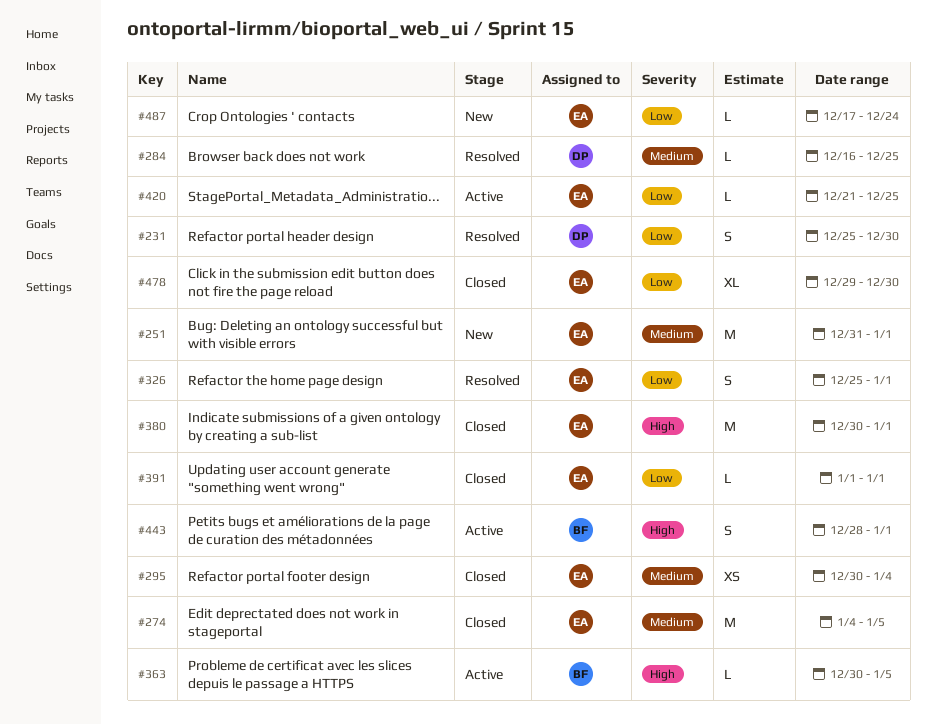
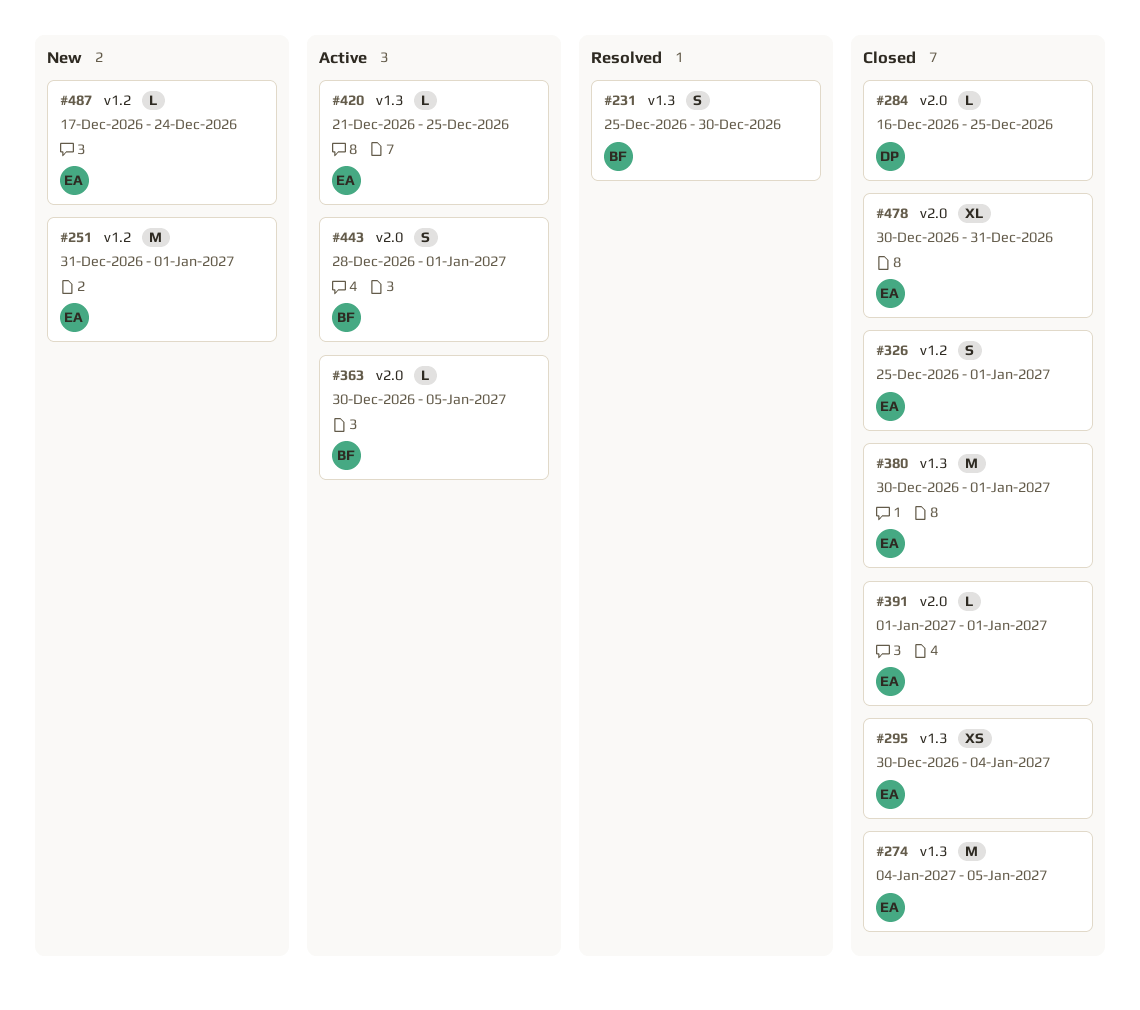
#231, owner: DP -> BF
#284, status: Resolved -> Closed
#326, status: Resolved -> Closed
#478, start: Dec 29 -> Dec 30
#478, due: Dec 30 -> Dec 31

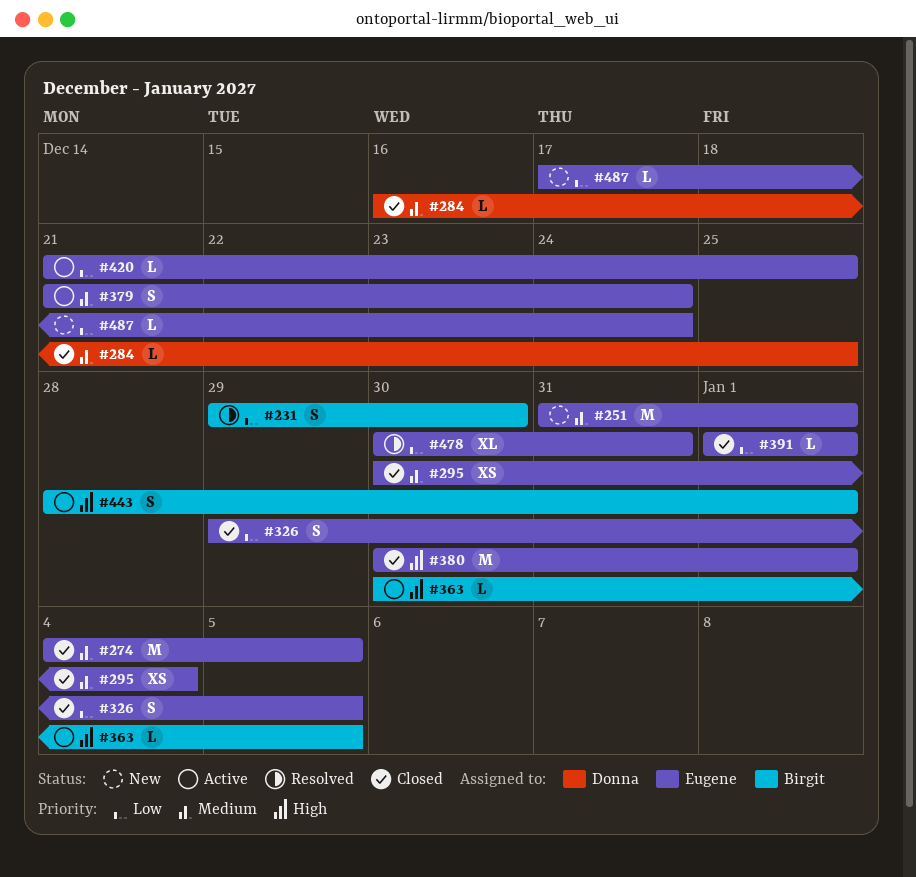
#231, start: Dec 25 -> Dec 29
#326, start: Dec 25 -> Dec 29
#326, due: Jan 1 -> Jan 5
#379: none -> present
#478, status: Closed -> Resolved

